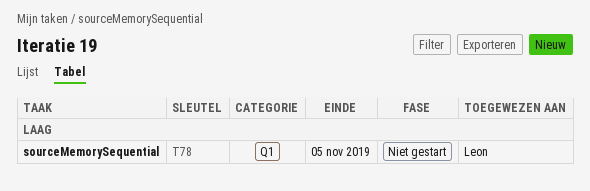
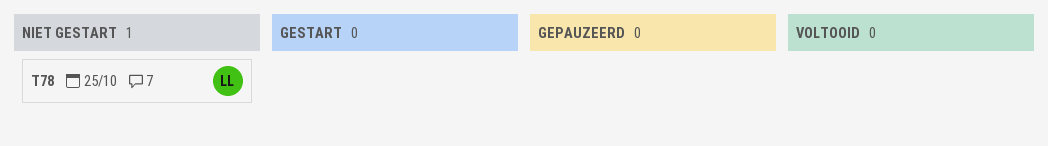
T78, due: Nov 5 -> Oct 25

